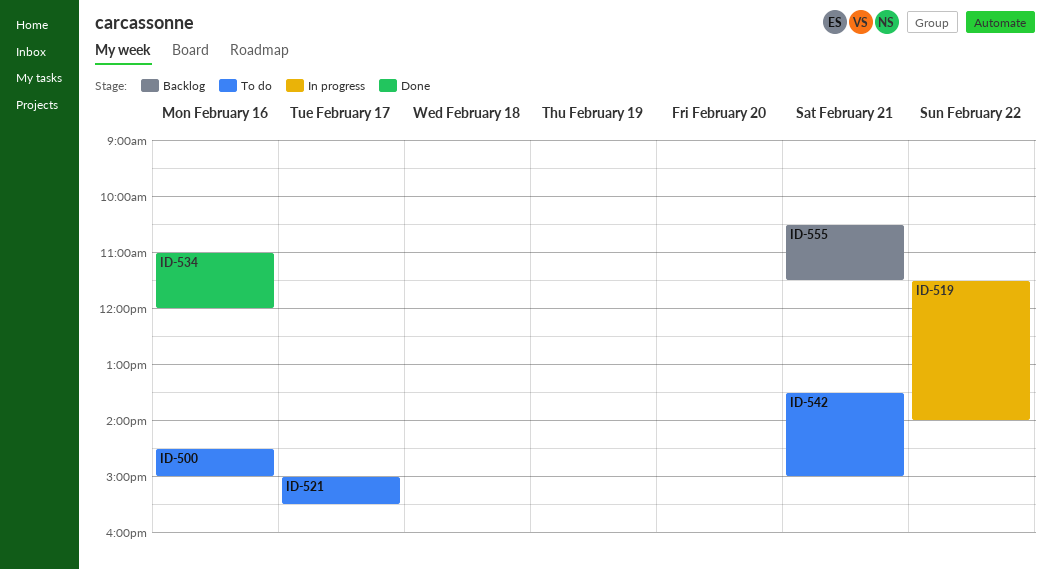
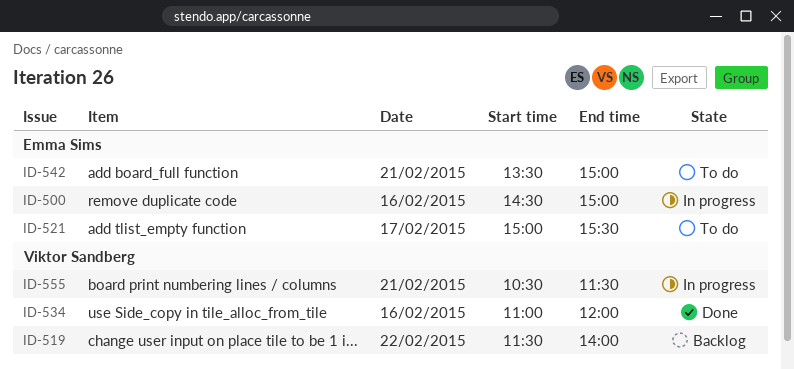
ID-500, status: To do -> In progress
ID-519, status: In progress -> Backlog
ID-555, status: Backlog -> In progress

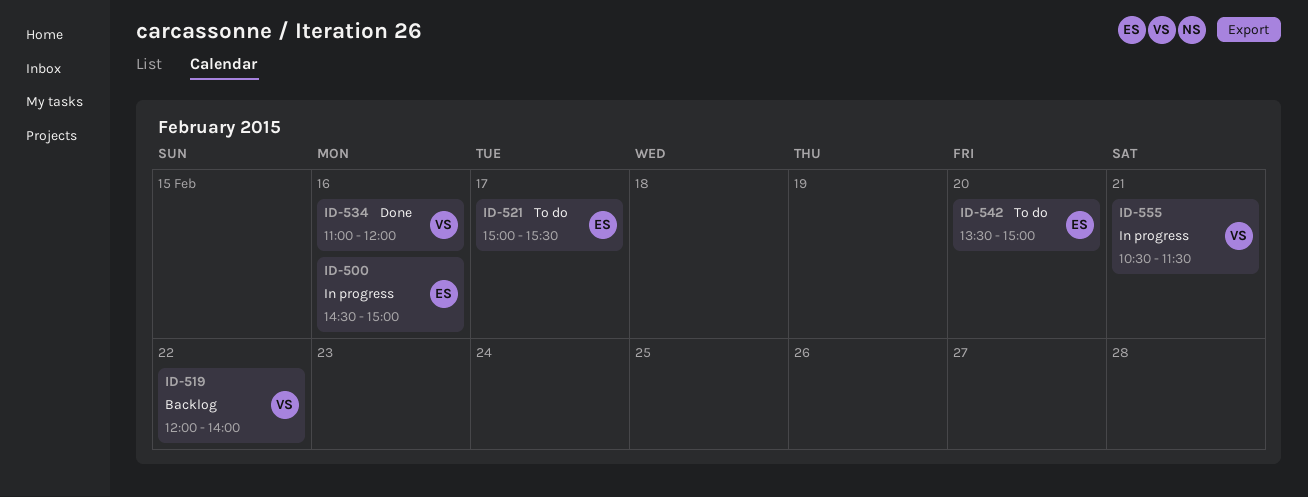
ID-519, begins: 11:30 -> 12:00
ID-542, day: Feb 21 -> Feb 20

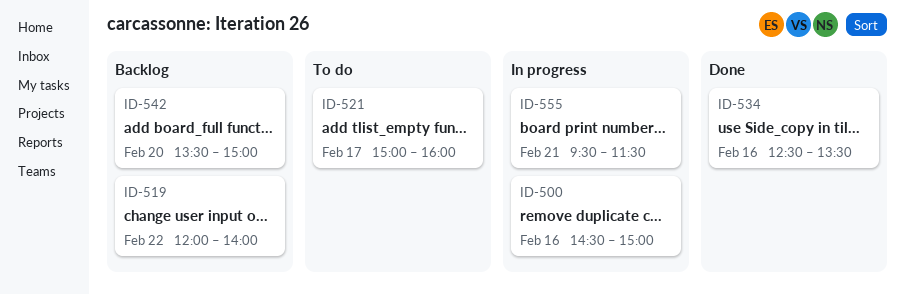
ID-521, ends: 15:30 -> 16:00
ID-534, begins: 11:00 -> 12:30
ID-534, ends: 12:00 -> 13:30
ID-542, status: To do -> Backlog
ID-555, begins: 10:30 -> 09:30

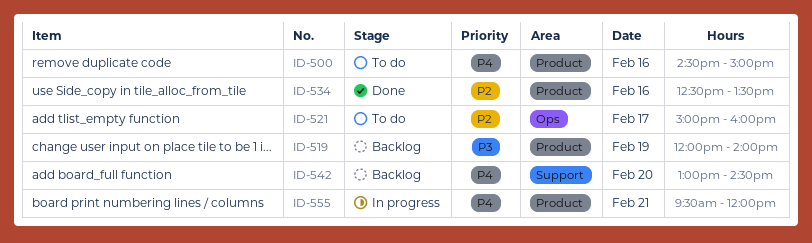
ID-500, status: In progress -> To do
ID-519, day: Feb 22 -> Feb 19
ID-542, begins: 13:30 -> 13:00
ID-542, ends: 15:00 -> 14:30
ID-555, ends: 11:30 -> 12:00

